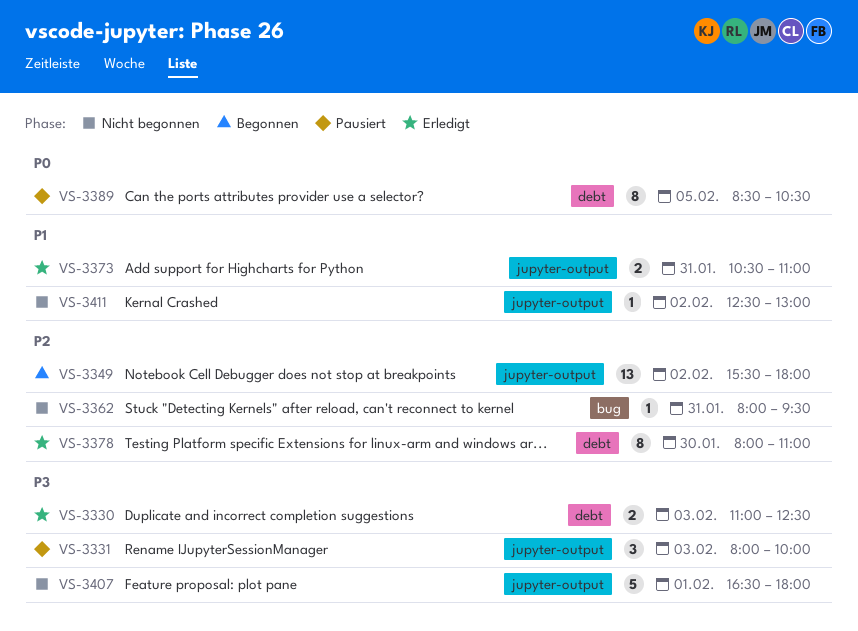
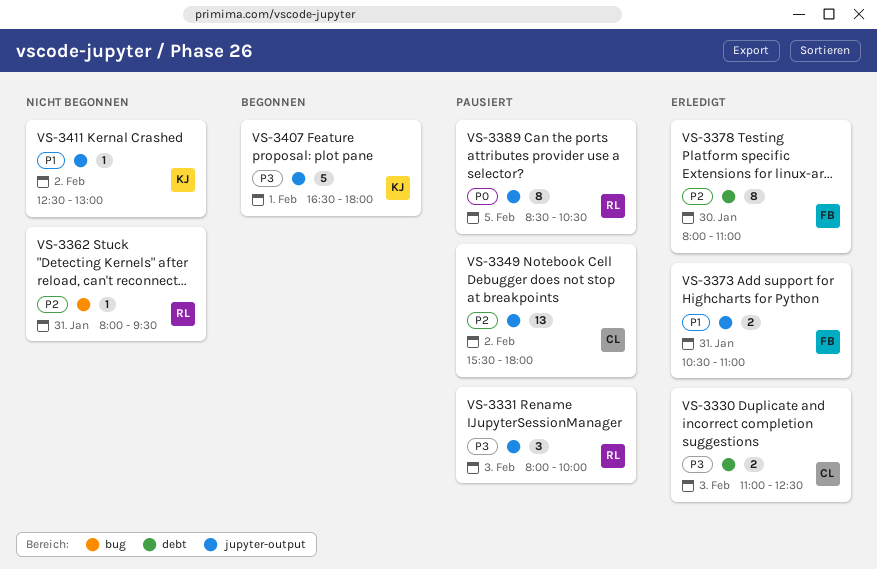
VS-3349, status: Begonnen -> Pausiert
VS-3389, label: debt -> jupyter-output
VS-3407, status: Nicht begonnen -> Begonnen

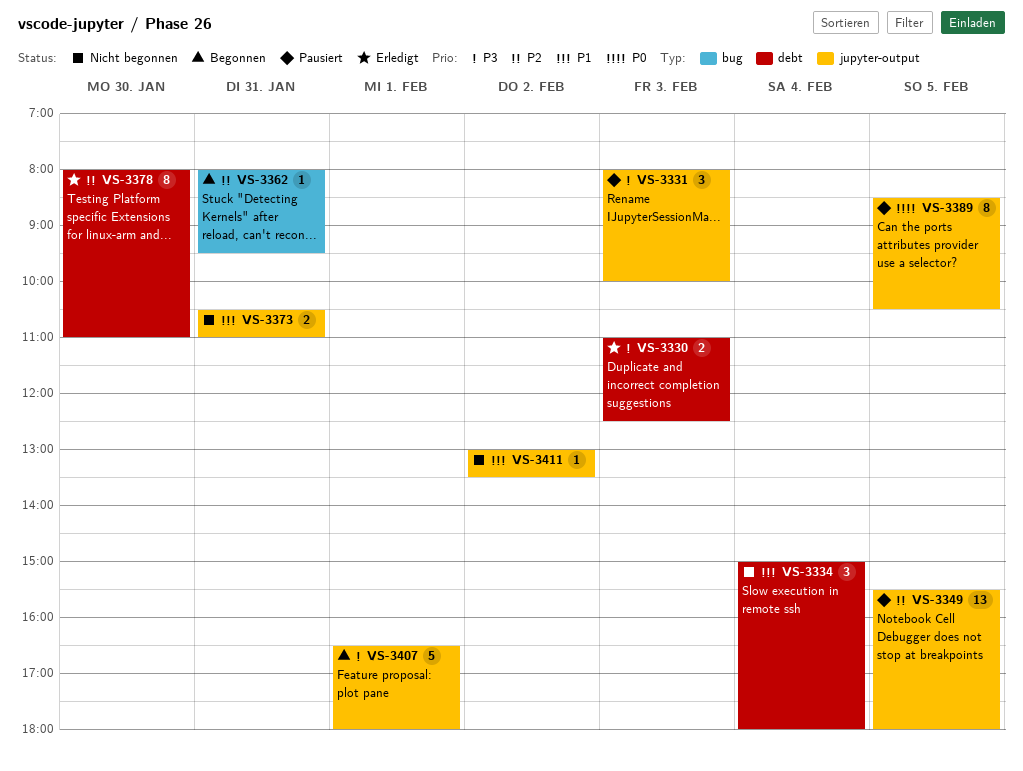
VS-3334: none -> present
VS-3349, day: Feb 2 -> Feb 5
VS-3362, status: Nicht begonnen -> Begonnen
VS-3373, status: Erledigt -> Nicht begonnen
VS-3411, begins: 12:30 -> 13:00
VS-3411, ends: 13:00 -> 13:30

